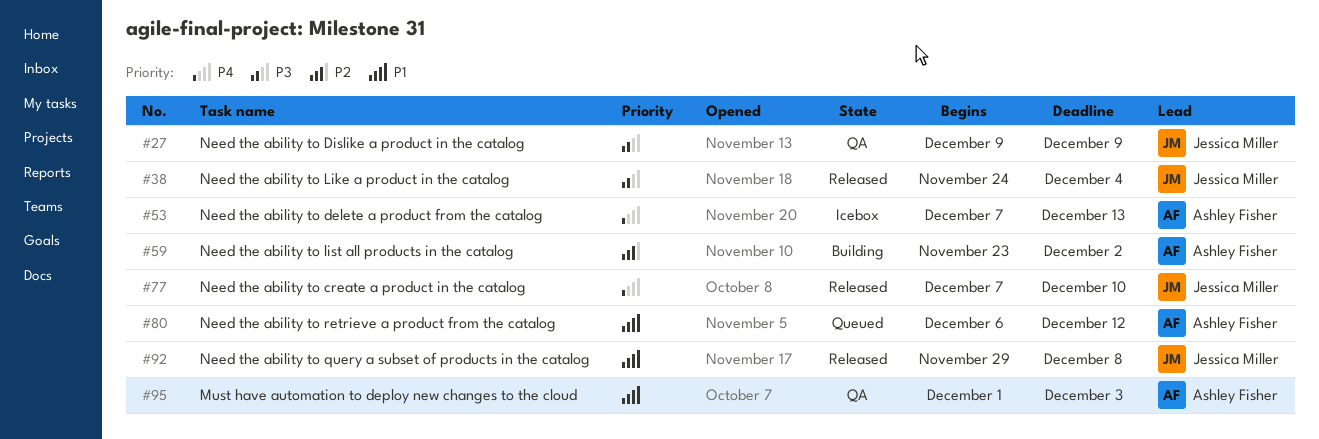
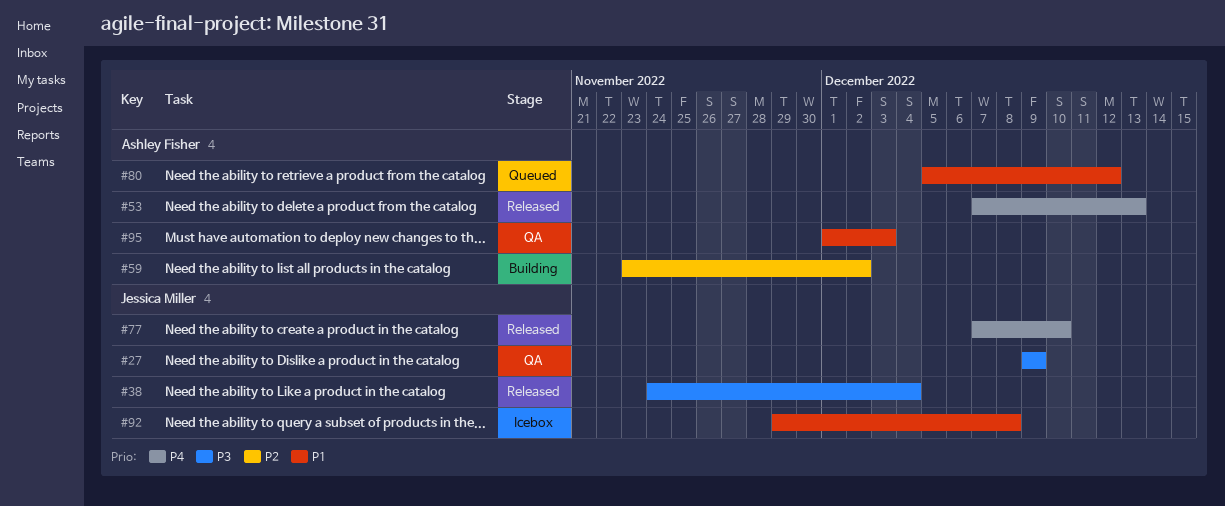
#53, status: Icebox -> Released
#80, start: Dec 6 -> Dec 5
#92, status: Released -> Icebox

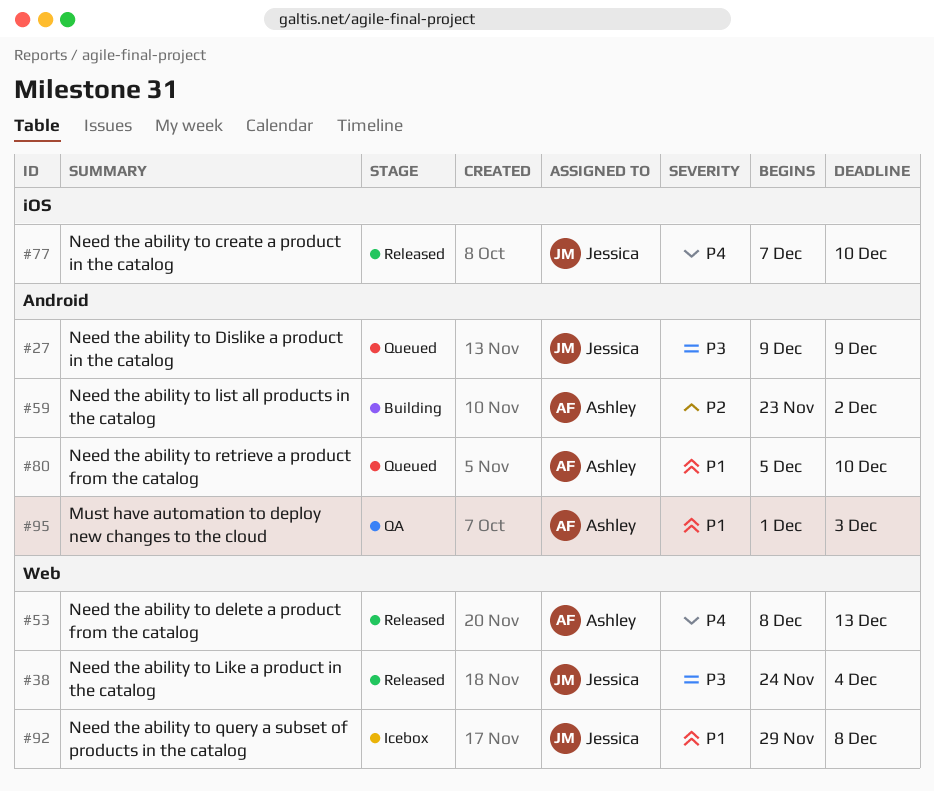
#27, status: QA -> Queued
#53, start: Dec 7 -> Dec 8
#80, due: Dec 12 -> Dec 10

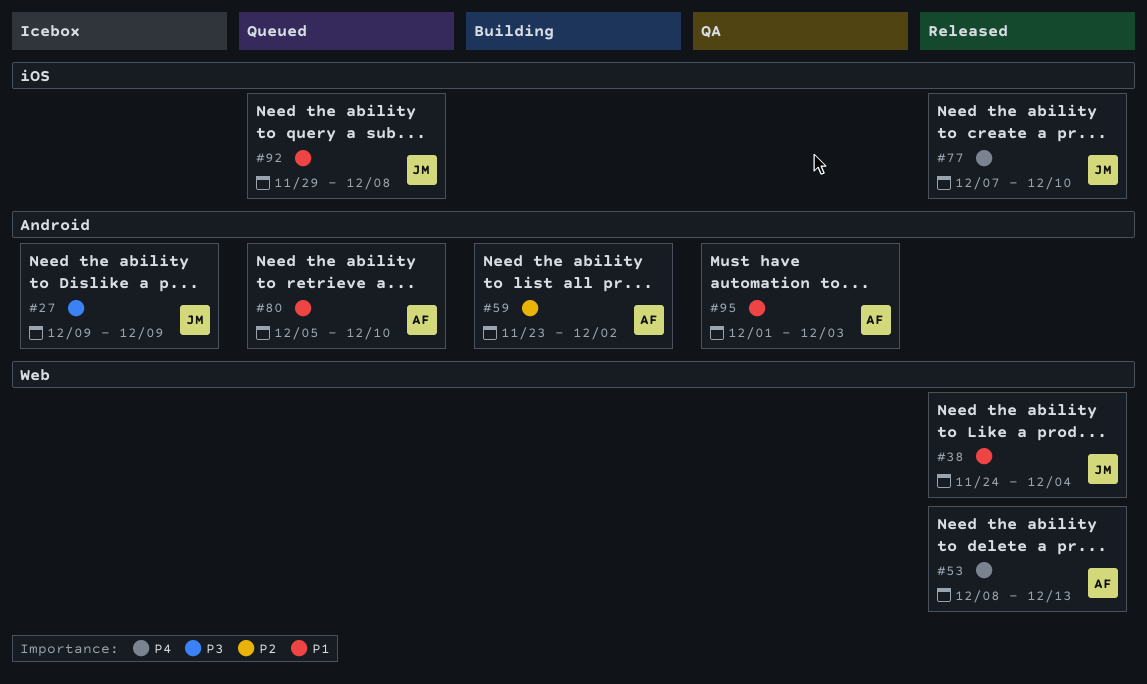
#27, status: Queued -> Icebox
#38, priority: P3 -> P1
#92, status: Icebox -> Queued
#92, label: Web -> iOS

